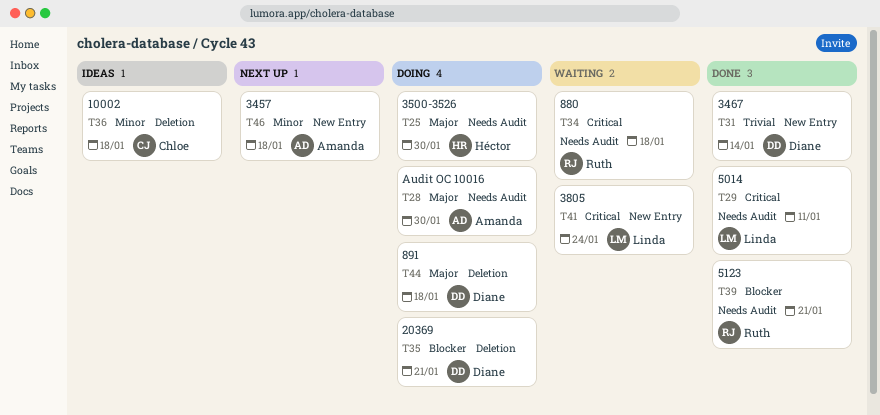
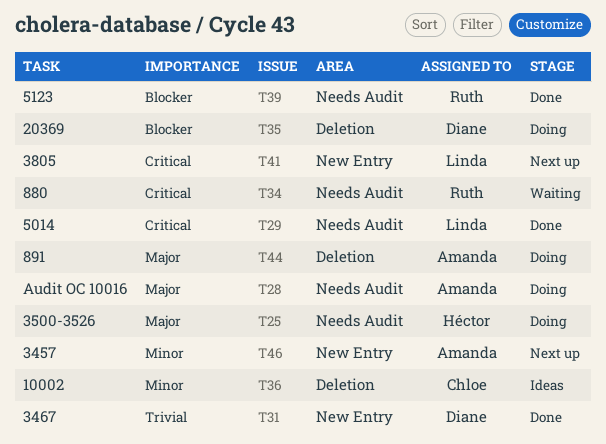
T41, status: Waiting -> Next up
T44, owner: Diane -> Amanda

